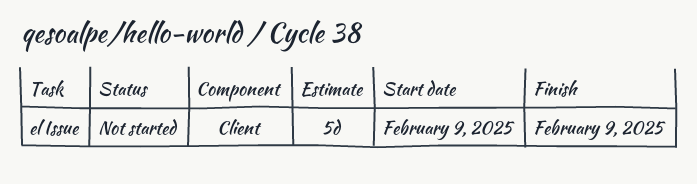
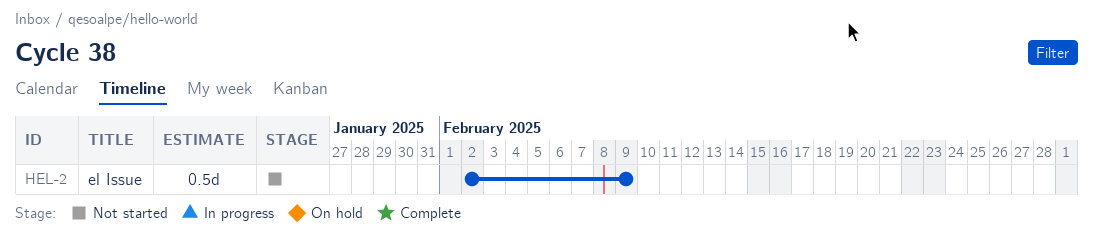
el Issue, estimate: 5d -> 0.5d
el Issue, start: Feb 9 -> Feb 2

